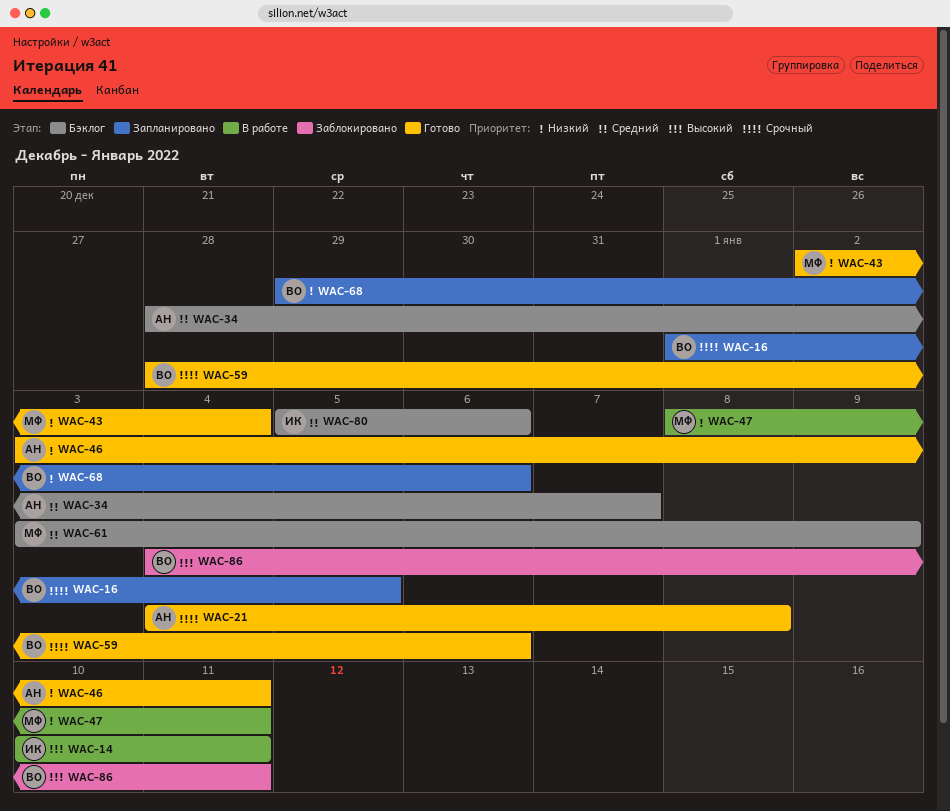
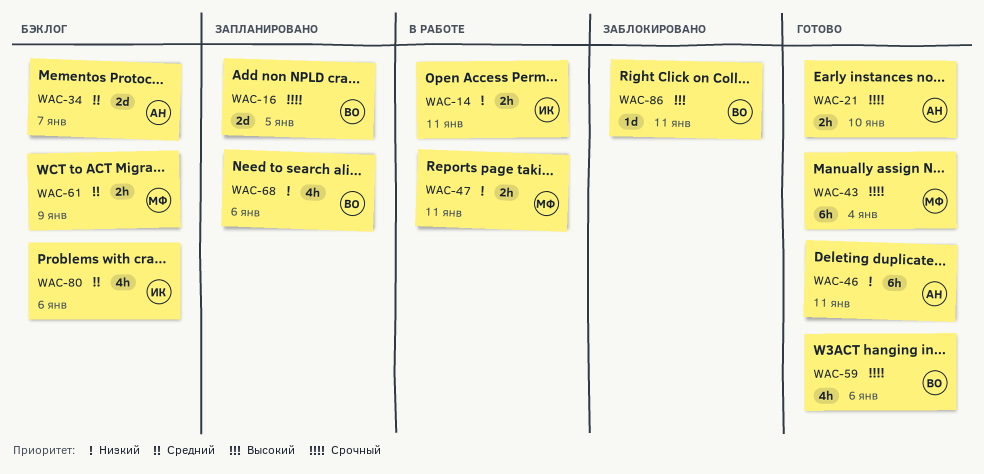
WAC-14, priority: Высокий -> Низкий
WAC-21, due: Jan 8 -> Jan 10
WAC-43, priority: Низкий -> Срочный

